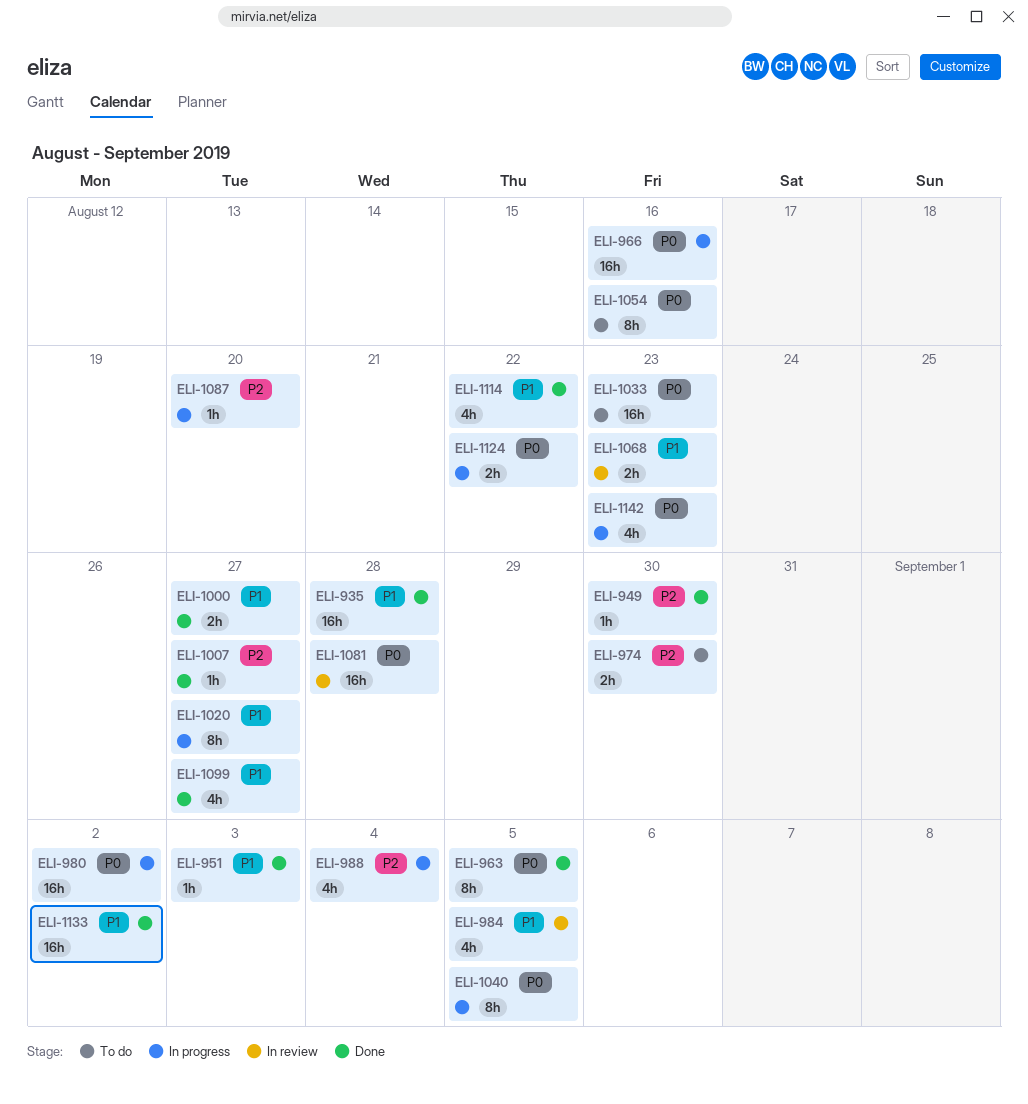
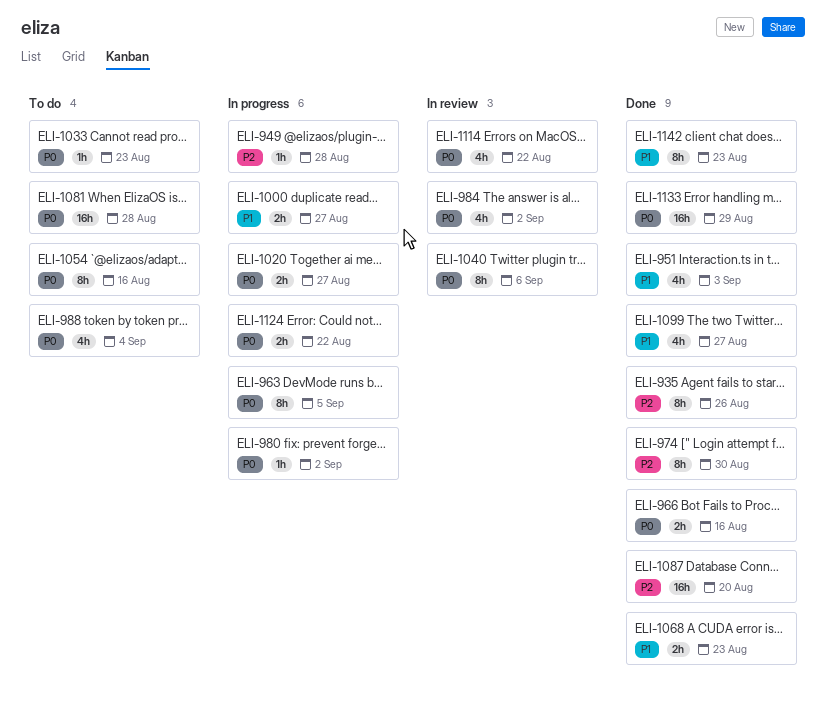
ELI-935, priority: P1 -> P2
ELI-935, estimate: 16h -> 8h
ELI-935, due: Aug 28 -> Aug 26
ELI-949, status: Done -> In progress
ELI-949, due: Aug 30 -> Aug 28
ELI-951, estimate: 1h -> 4h
ELI-963, status: Done -> In progress
ELI-966, status: In progress -> Done
ELI-966, estimate: 16h -> 2h
ELI-974, status: To do -> Done
ELI-974, estimate: 2h -> 8h
ELI-980, estimate: 16h -> 1h
ELI-984, priority: P1 -> P0
ELI-984, due: Sep 5 -> Sep 2
ELI-988, status: In progress -> To do
ELI-988, priority: P2 -> P0
ELI-1000, status: Done -> In progress
ELI-1007: present -> none
ELI-1020, priority: P1 -> P0
ELI-1020, estimate: 8h -> 2h
ELI-1033, estimate: 16h -> 1h
ELI-1040, status: In progress -> In review
ELI-1040, due: Sep 5 -> Sep 6
ELI-1068, status: In review -> Done
ELI-1081, status: In review -> To do
ELI-1087, status: In progress -> Done
ELI-1087, estimate: 1h -> 16h
ELI-1114, status: Done -> In review
ELI-1114, priority: P1 -> P0
ELI-1133, priority: P1 -> P0
ELI-1133, due: Sep 2 -> Aug 29
ELI-1142, status: In progress -> Done
ELI-1142, priority: P0 -> P1
ELI-1142, estimate: 4h -> 8h

